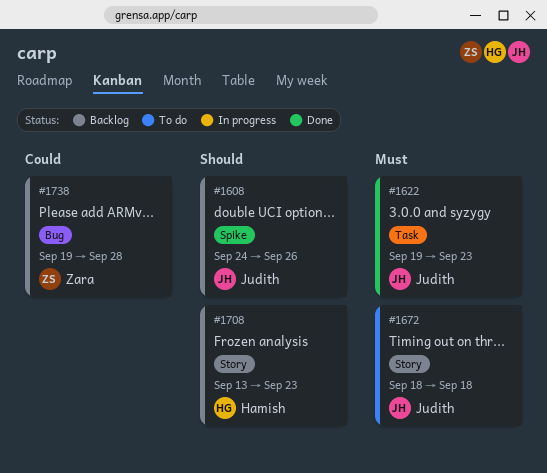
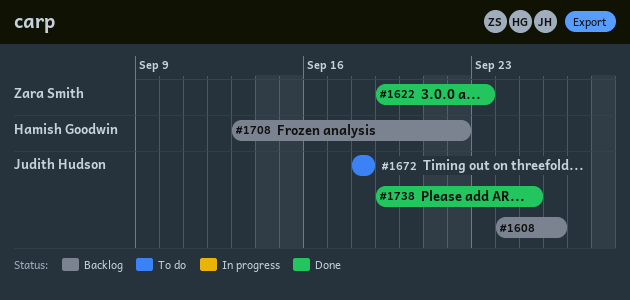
#1622, owner: Judith Hudson -> Zara Smith
#1708, due: Sep 23 -> Sep 22
#1738, status: Backlog -> Done
#1738, owner: Zara Smith -> Judith Hudson
#1738, due: Sep 28 -> Sep 25

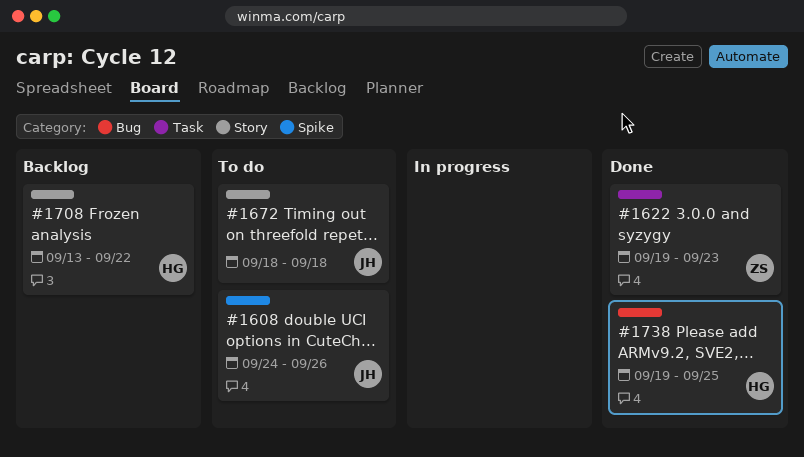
#1608, status: Backlog -> To do
#1738, owner: Judith Hudson -> Hamish Goodwin

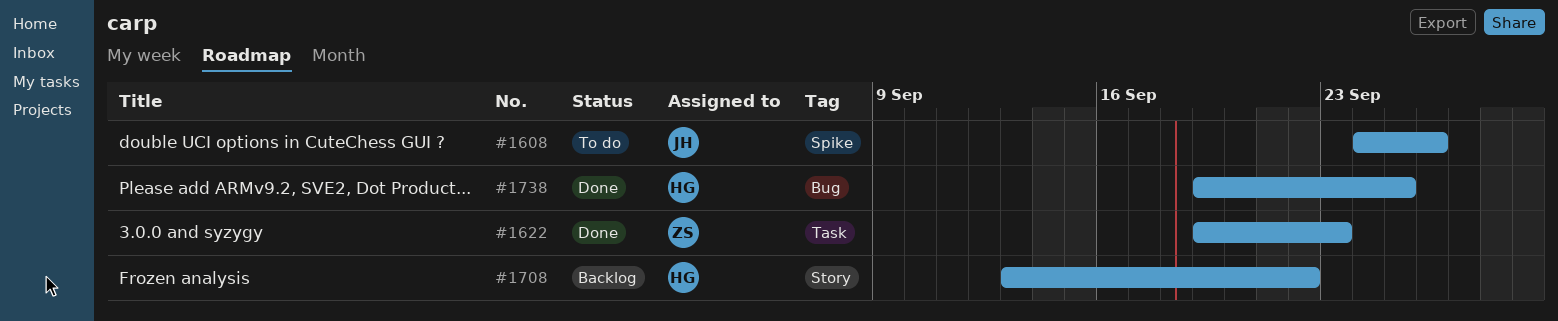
#1672: present -> none

